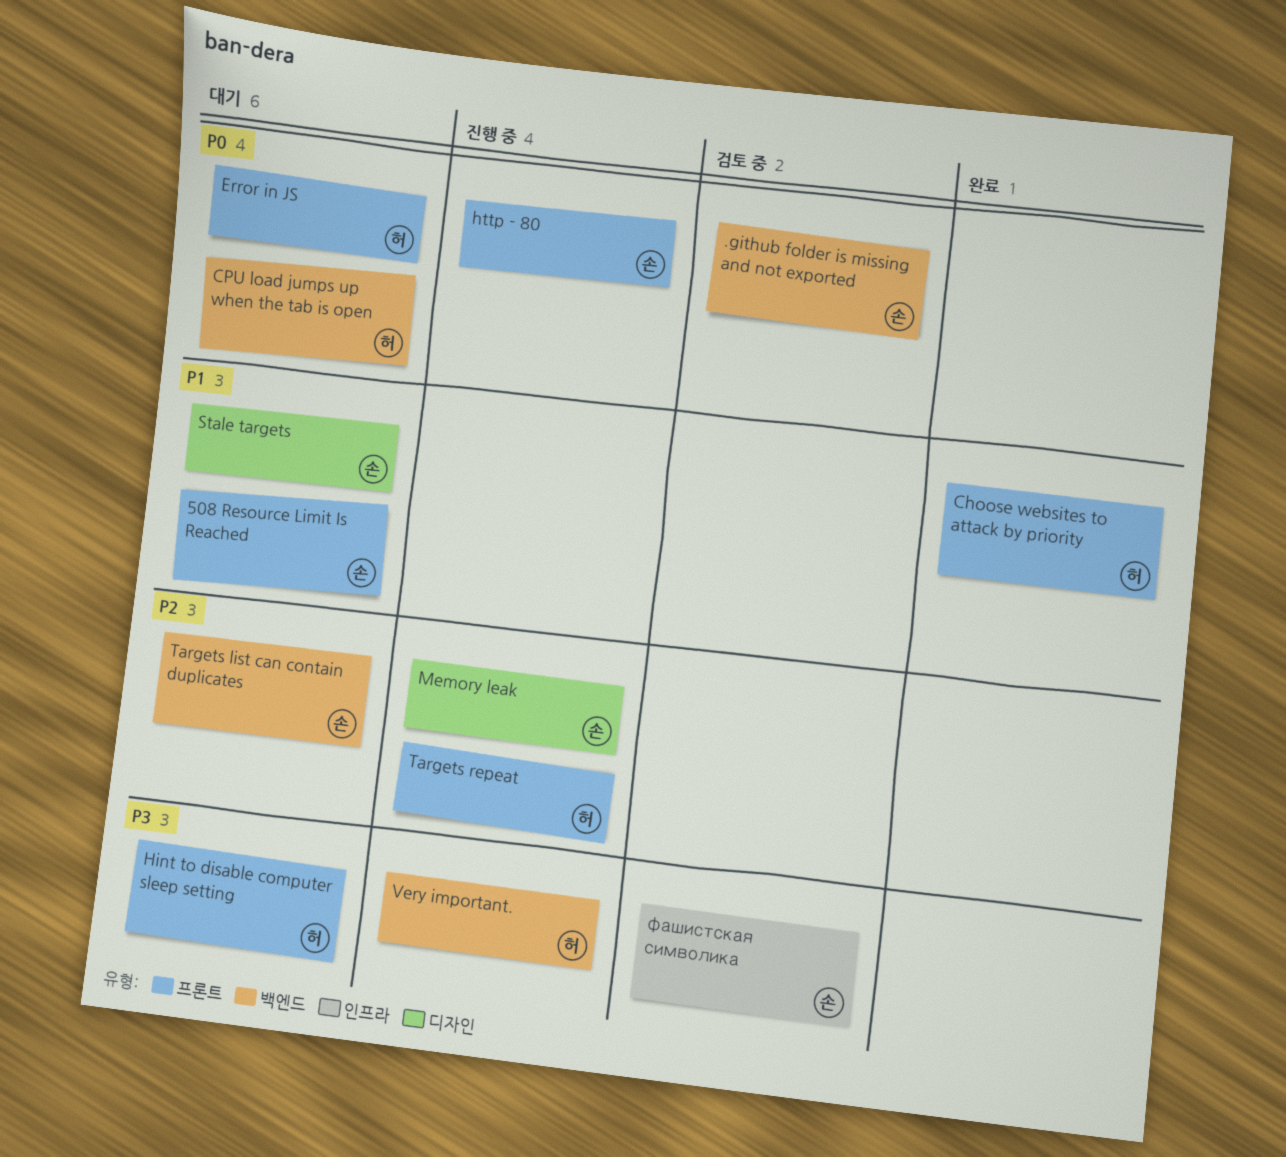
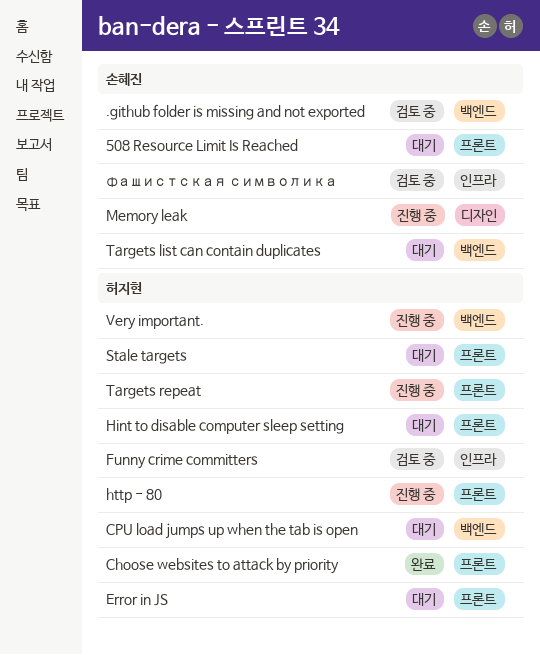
Funny crime committers: none -> present
http - 80, owner: 손혜진 -> 허지현
Stale targets, owner: 손혜진 -> 허지현
Stale targets, label: 디자인 -> 프론트

